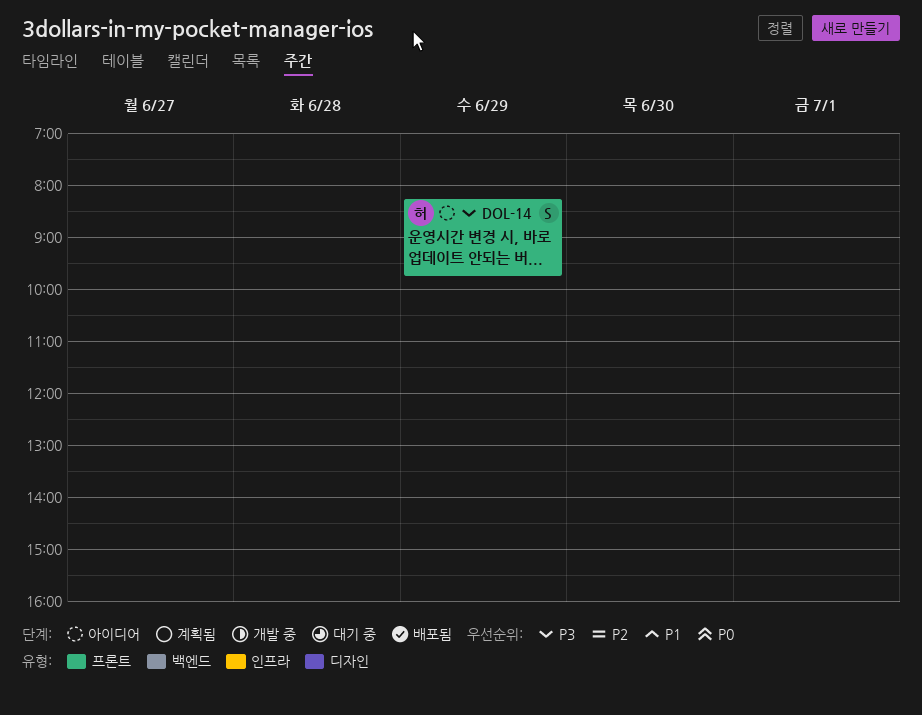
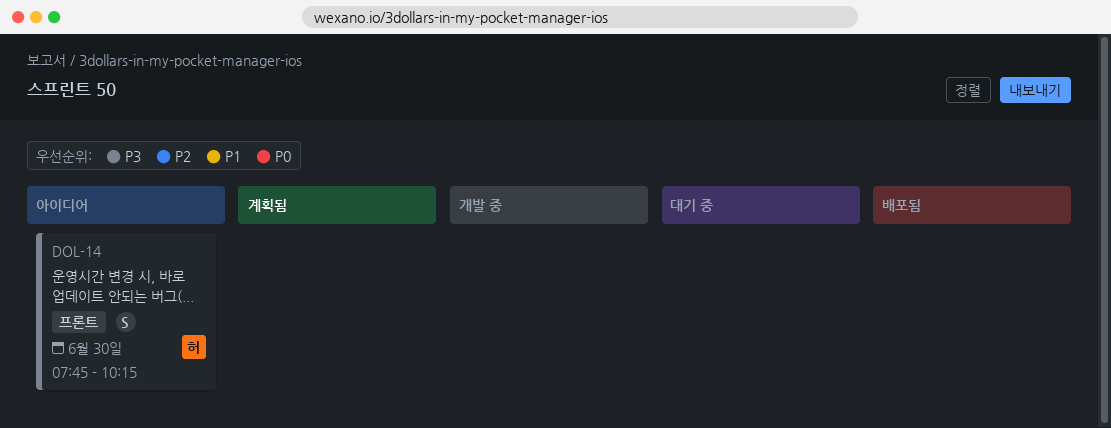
DOL-14, day: Jun 29 -> Jun 30
DOL-14, begins: 08:15 -> 07:45
DOL-14, ends: 09:45 -> 10:15

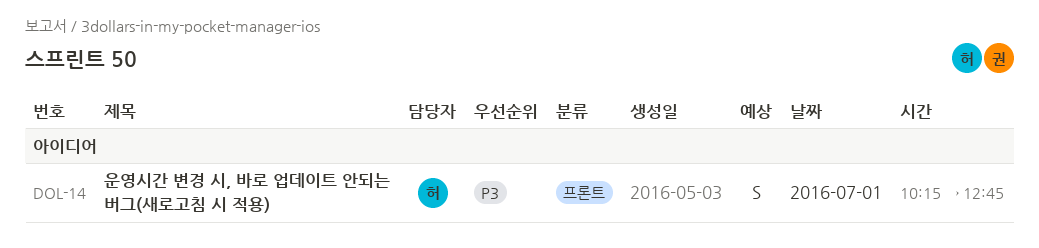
DOL-14, day: Jun 30 -> Jul 1
DOL-14, begins: 07:45 -> 10:15
DOL-14, ends: 10:15 -> 12:45

